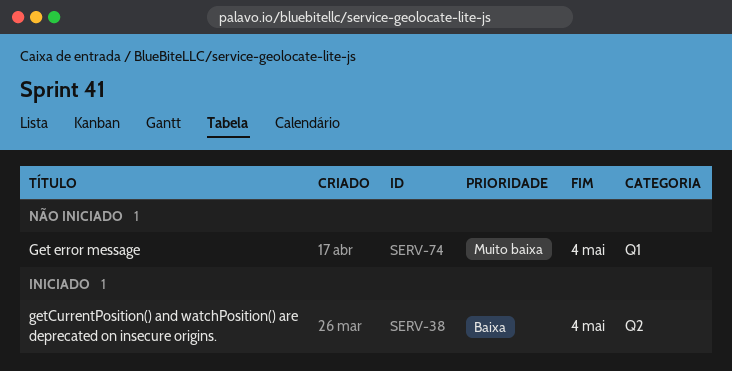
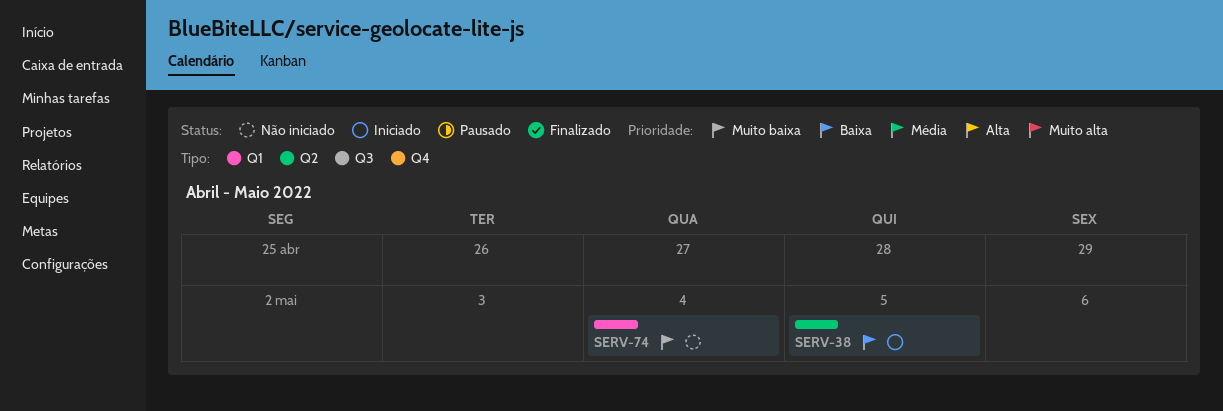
SERV-38, due: May 4 -> May 5

